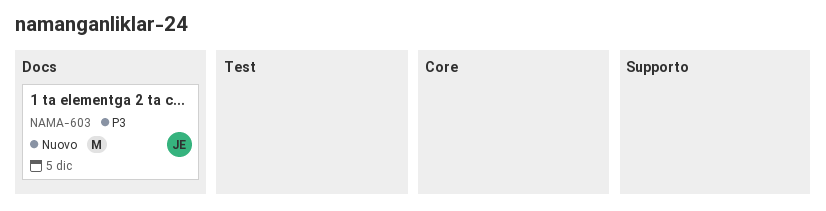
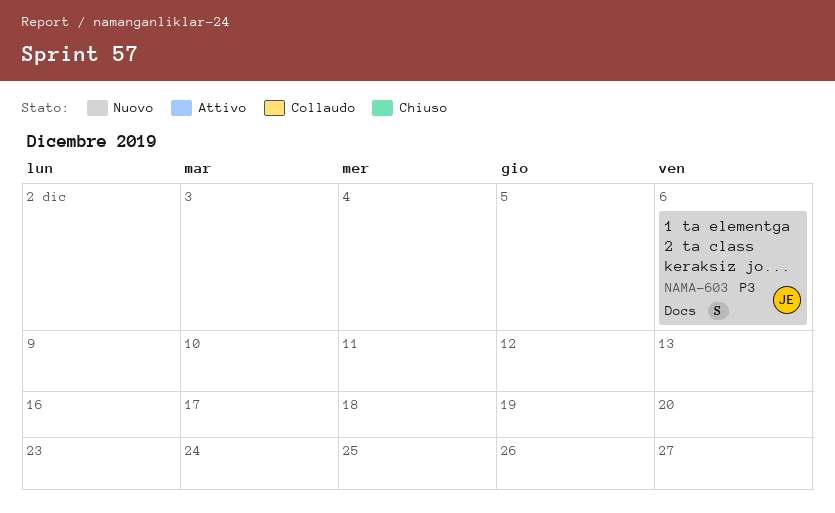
NAMA-603, estimate: M -> S
NAMA-603, due: Dec 5 -> Dec 6

